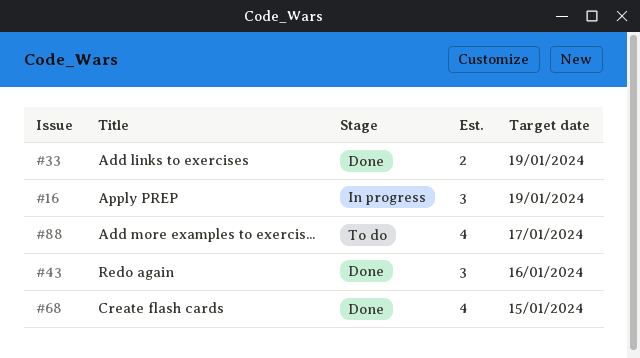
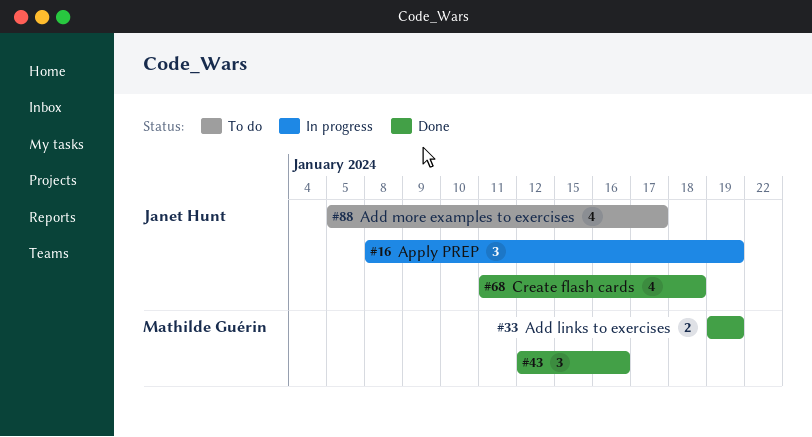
#68, due: Jan 15 -> Jan 18

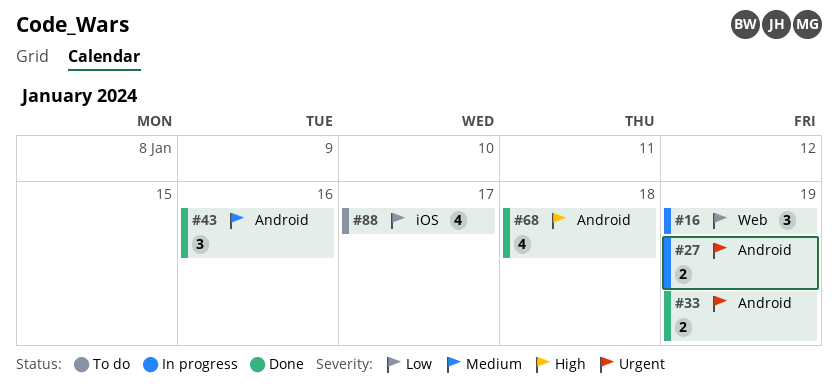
#27: none -> present

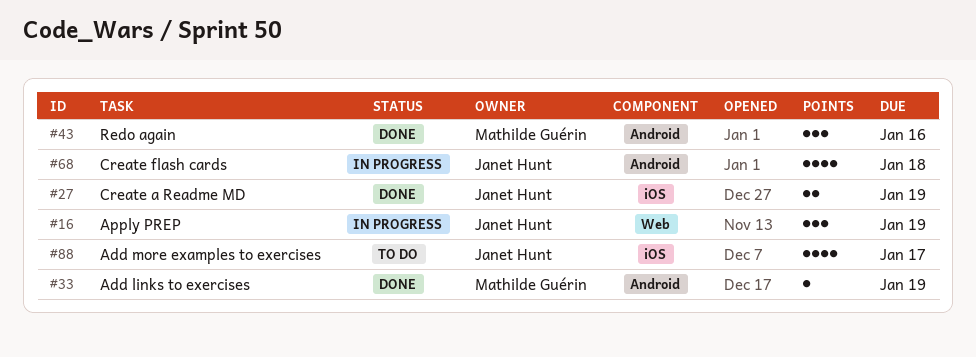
#27, status: In progress -> Done
#27, label: Android -> iOS
#33, estimate: 2 -> 1
#68, status: Done -> In progress

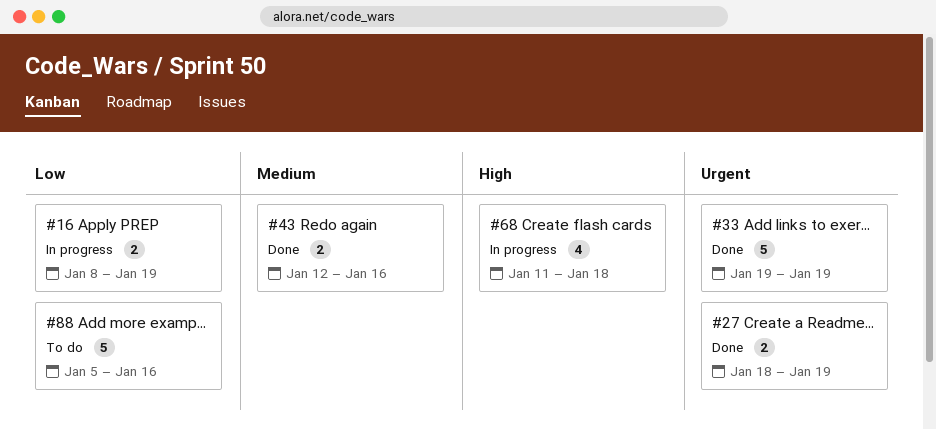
#16, estimate: 3 -> 2
#33, estimate: 1 -> 5
#43, estimate: 3 -> 2
#88, estimate: 4 -> 5
#88, due: Jan 17 -> Jan 16

